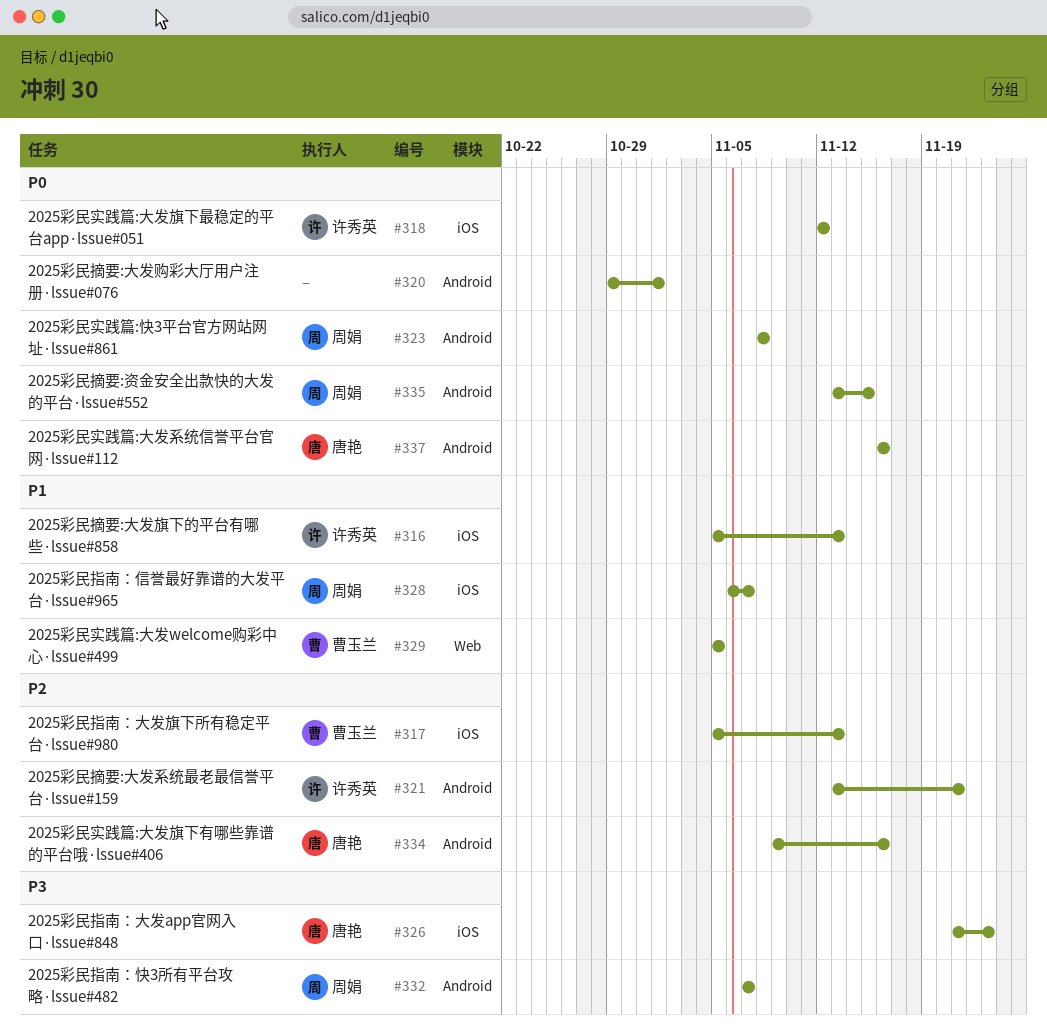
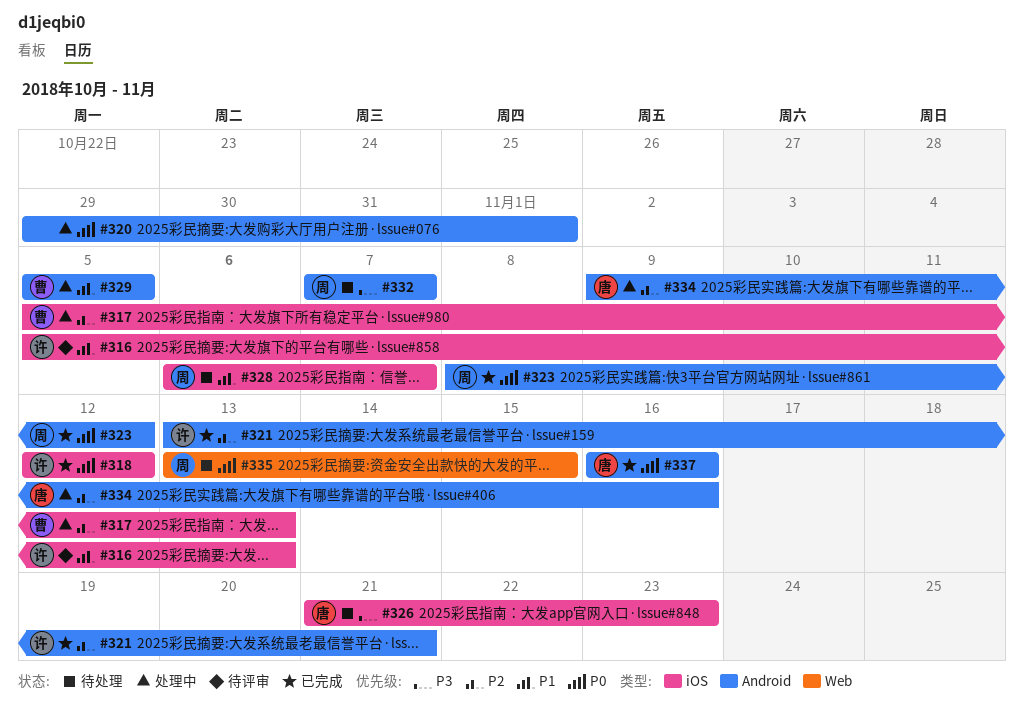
#323, due: Nov 8 -> Nov 12
#329, label: Web -> Android
#335, label: Android -> Web

